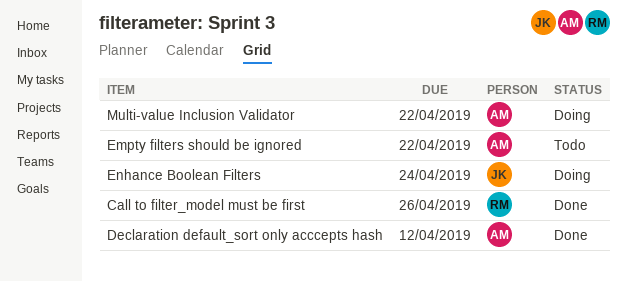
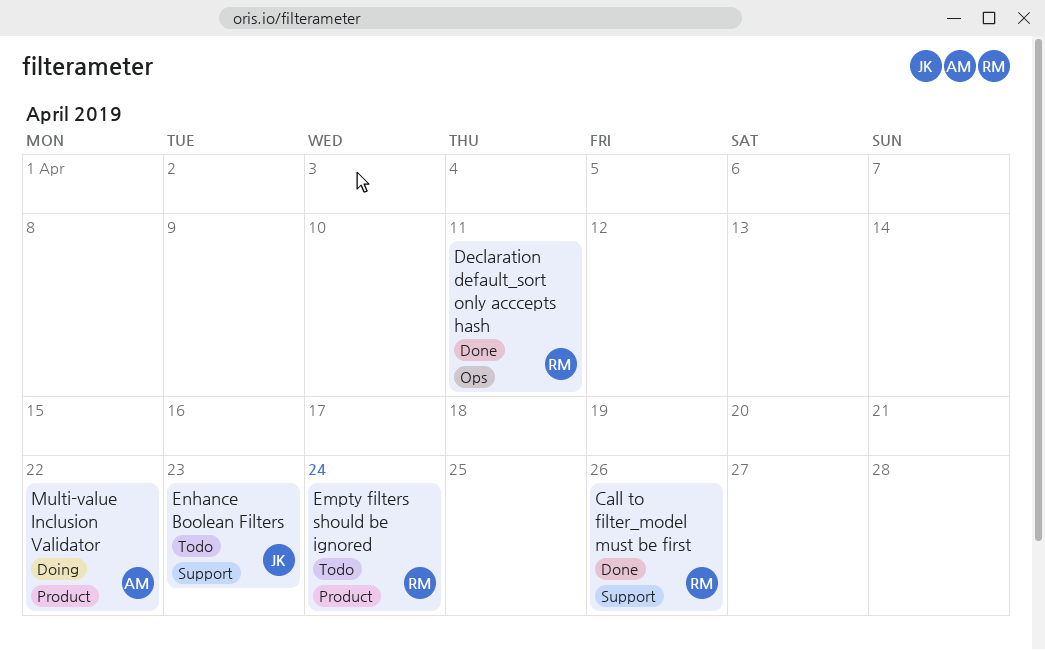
Declaration default_sort only acccepts hash, owner: AM -> RM
Declaration default_sort only acccepts hash, due: Apr 12 -> Apr 11
Empty filters should be ignored, owner: AM -> RM
Empty filters should be ignored, due: Apr 22 -> Apr 24
Enhance Boolean Filters, status: Doing -> Todo
Enhance Boolean Filters, due: Apr 24 -> Apr 23

